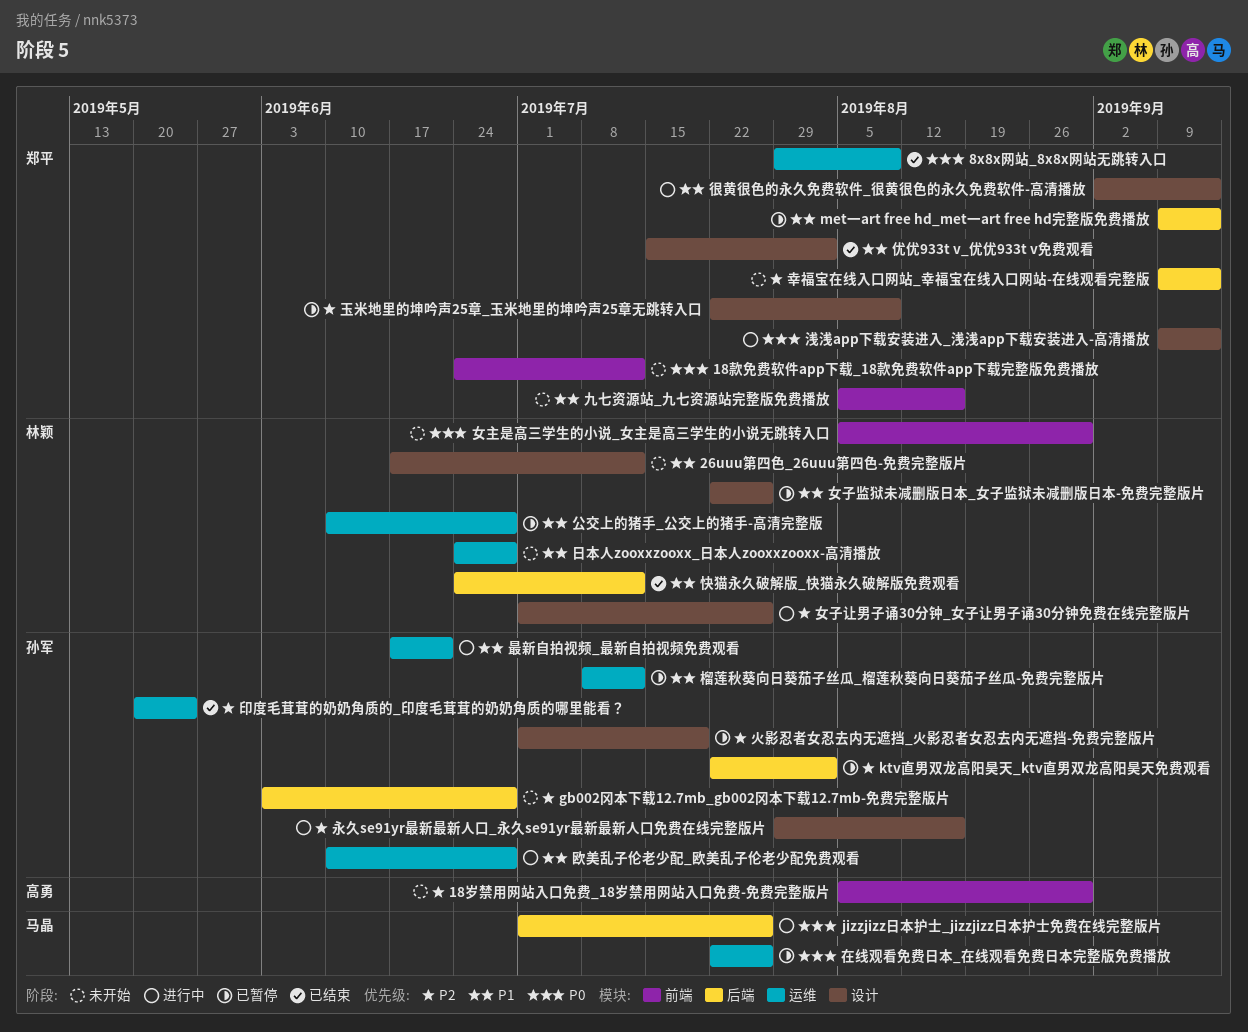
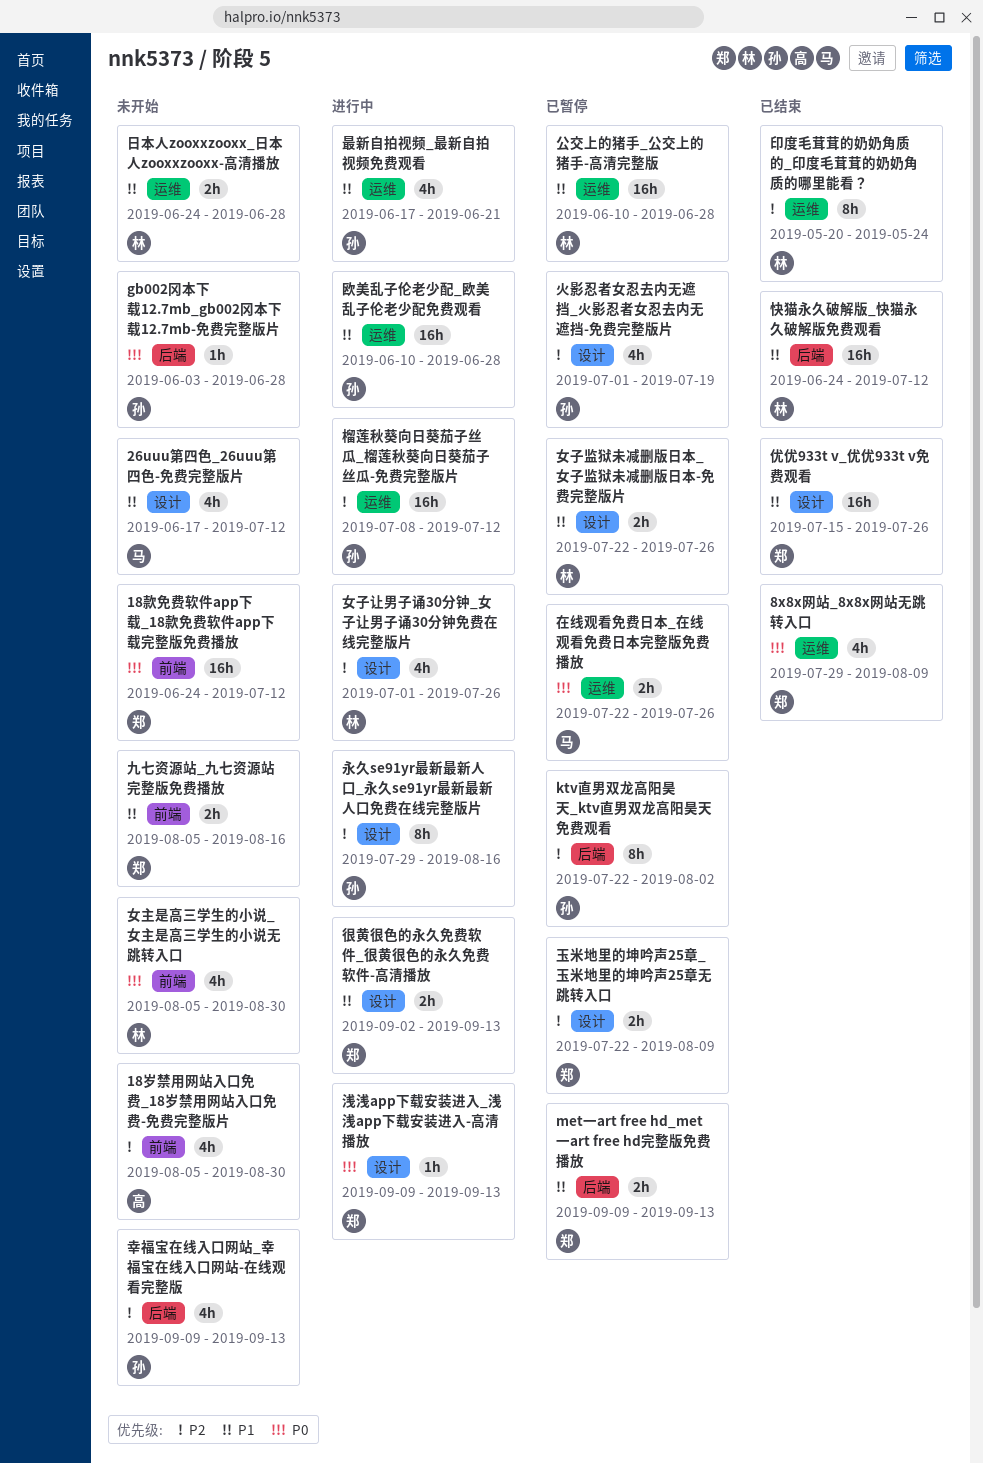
26uuu第四色_26uuu第四色-免费完整版片, owner: 林颖 -> 马晶
gb002冈本下载12.7mb_gb002冈本下载12.7mb-免费完整版片, priority: P2 -> P0
jizzjizz日本护士_jizzjizz日本护士免费在线完整版片: present -> none
优优933t v_优优933t v免费观看, due: Aug 2 -> Jul 26
印度毛茸茸的奶奶角质的_印度毛茸茸的奶奶角质的哪里能看？, owner: 孙军 -> 林颖
幸福宝在线入口网站_幸福宝在线入口网站-在线观看完整版, owner: 郑平 -> 孙军
榴莲秋葵向日葵茄子丝瓜_榴莲秋葵向日葵茄子丝瓜-免费完整版片, status: 已暂停 -> 进行中
榴莲秋葵向日葵茄子丝瓜_榴莲秋葵向日葵茄子丝瓜-免费完整版片, priority: P1 -> P2

